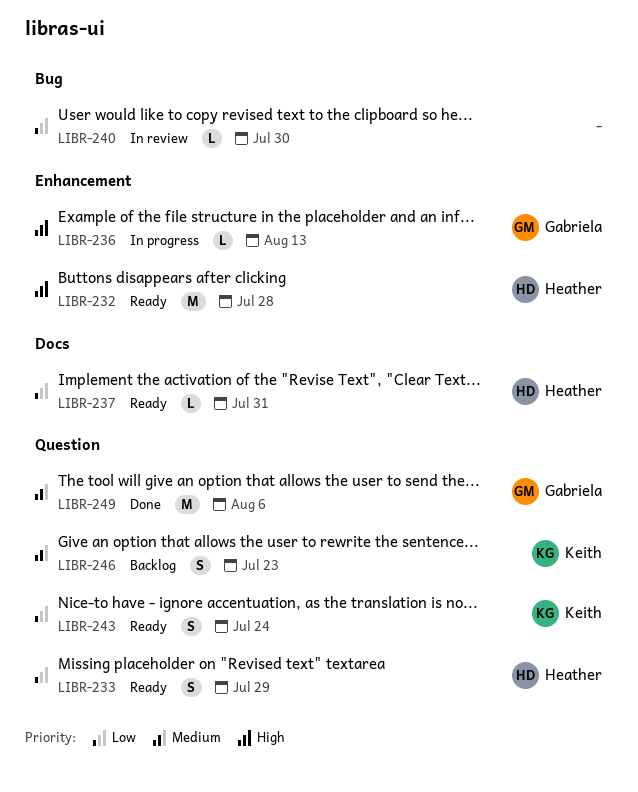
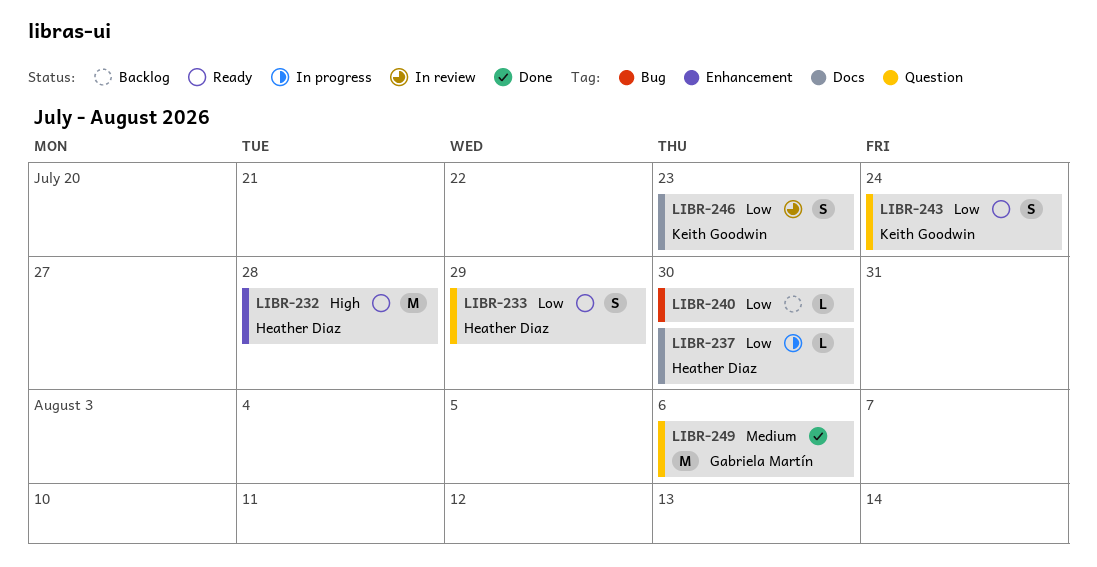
LIBR-236: present -> none
LIBR-237, status: Ready -> In progress
LIBR-237, due: Jul 31 -> Jul 30
LIBR-240, status: In review -> Backlog
LIBR-246, status: Backlog -> In review
LIBR-246, priority: Medium -> Low
LIBR-246, label: Question -> Docs

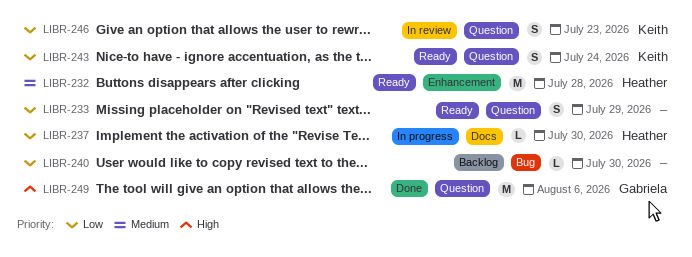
LIBR-232, priority: High -> Medium
LIBR-233, owner: Heather Diaz -> none
LIBR-246, label: Docs -> Question
LIBR-249, priority: Medium -> High

